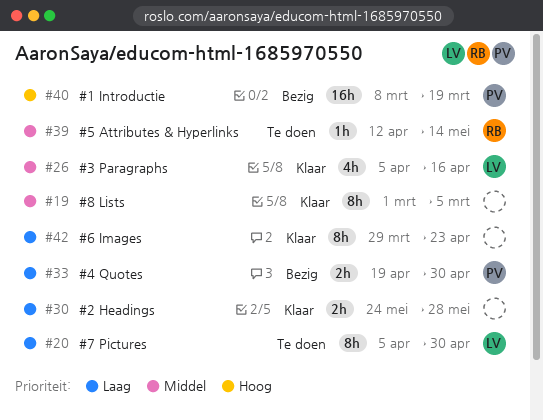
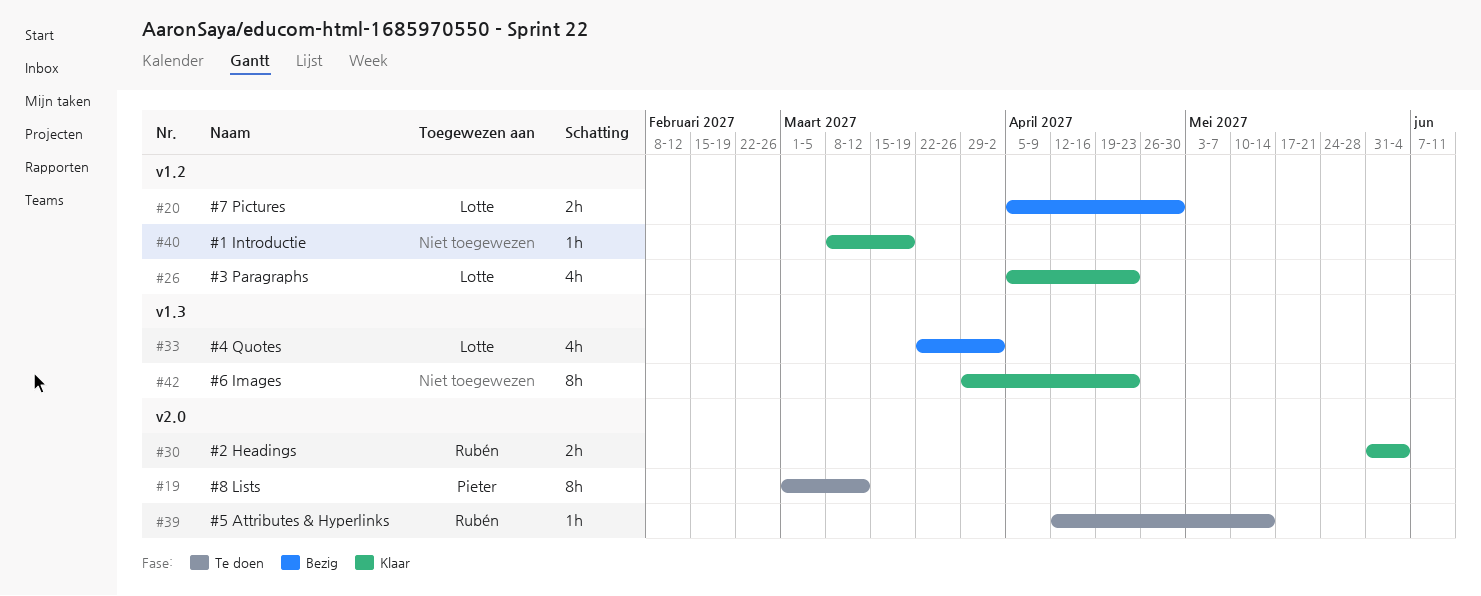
#19, status: Klaar -> Te doen
#19, owner: none -> Pieter
#19, due: Mar 5 -> Mar 12
#20, status: Te doen -> Bezig
#20, estimate: 8h -> 2h
#26, due: Apr 16 -> Apr 23
#30, owner: none -> Rubén
#30, start: May 24 -> May 31
#30, due: May 28 -> Jun 4
#33, owner: Pieter -> Lotte
#33, estimate: 2h -> 4h
#33, start: Apr 19 -> Mar 22
#33, due: Apr 30 -> Apr 2
#40, status: Bezig -> Klaar
#40, owner: Pieter -> none
#40, estimate: 16h -> 1h

